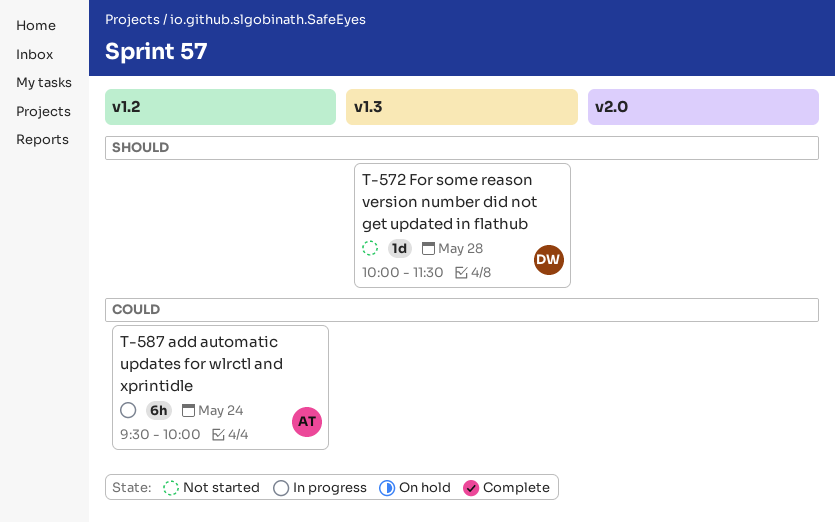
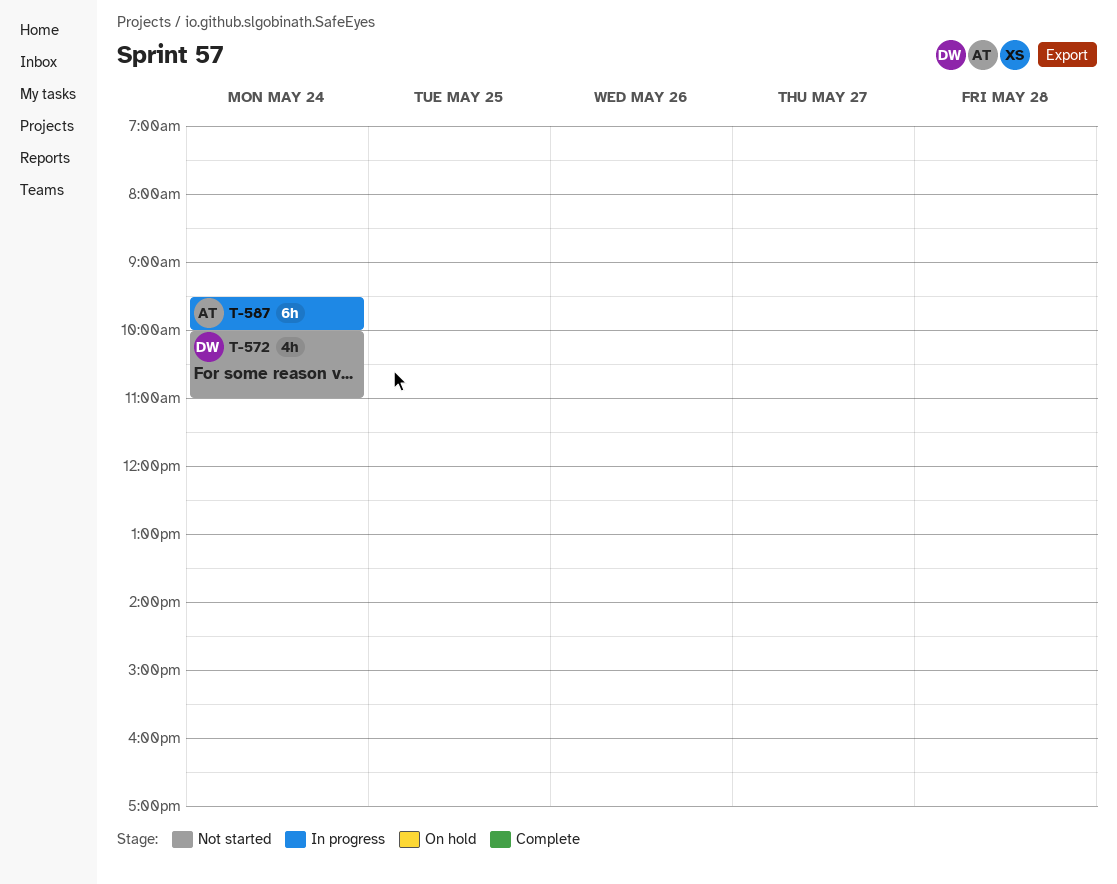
T-572, estimate: 1d -> 4h
T-572, day: May 28 -> May 24
T-572, ends: 11:30 -> 11:00

